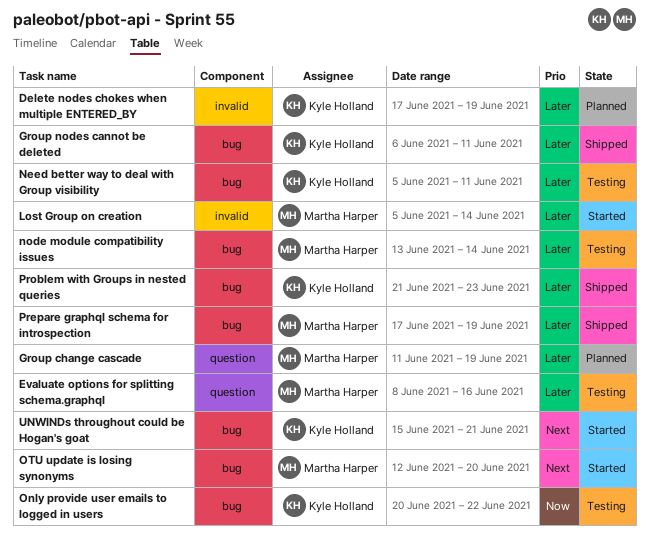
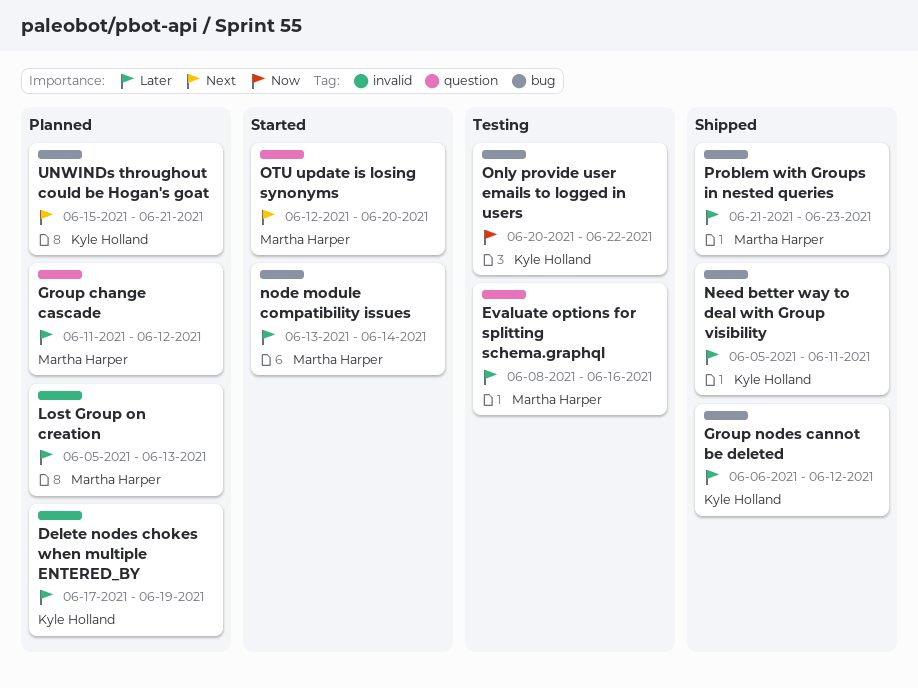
Group change cascade, due: Jun 19 -> Jun 12
Group nodes cannot be deleted, due: Jun 11 -> Jun 12
Lost Group on creation, status: Started -> Planned
Lost Group on creation, due: Jun 14 -> Jun 13
Need better way to deal with Group visibility, status: Testing -> Shipped
node module compatibility issues, status: Testing -> Started
OTU update is losing synonyms, label: bug -> question
Prepare graphql schema for introspection: present -> none
Problem with Groups in nested queries, owner: Kyle Holland -> Martha Harper
UNWINDs throughout could be Hogan's goat, status: Started -> Planned

